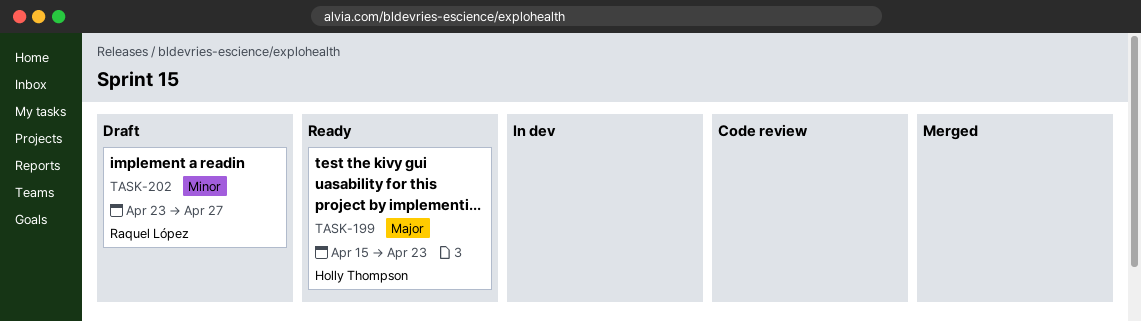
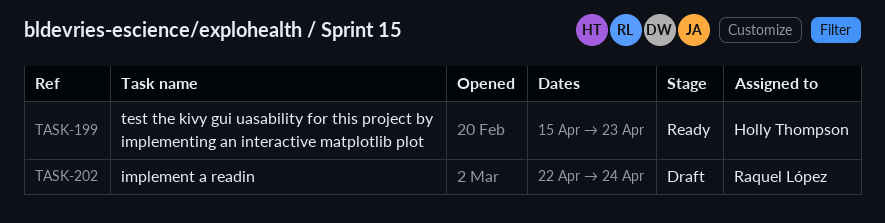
TASK-202, start: Apr 23 -> Apr 22
TASK-202, due: Apr 27 -> Apr 24

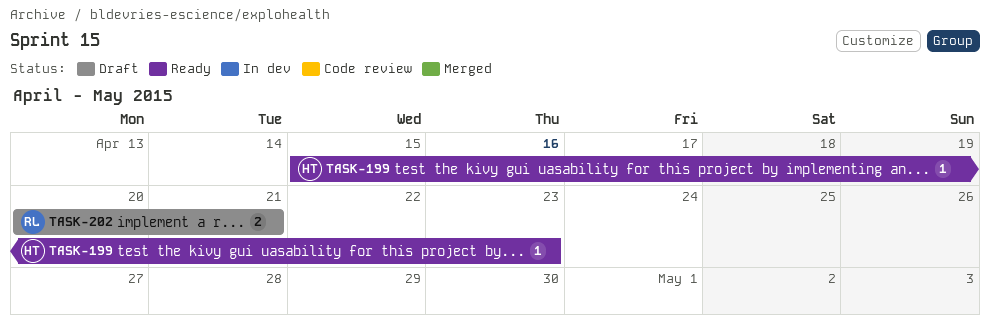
TASK-202, start: Apr 22 -> Apr 20
TASK-202, due: Apr 24 -> Apr 21

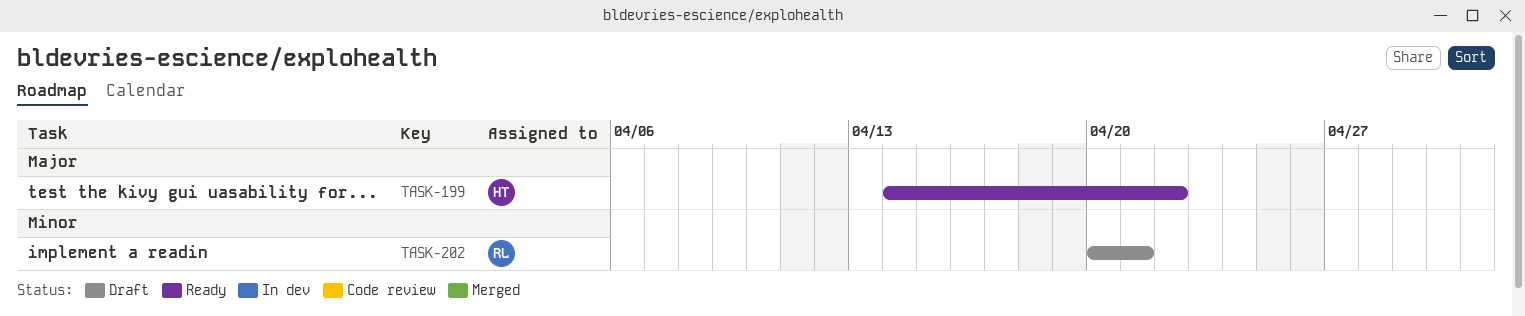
TASK-199, start: Apr 15 -> Apr 14
TASK-199, due: Apr 23 -> Apr 22

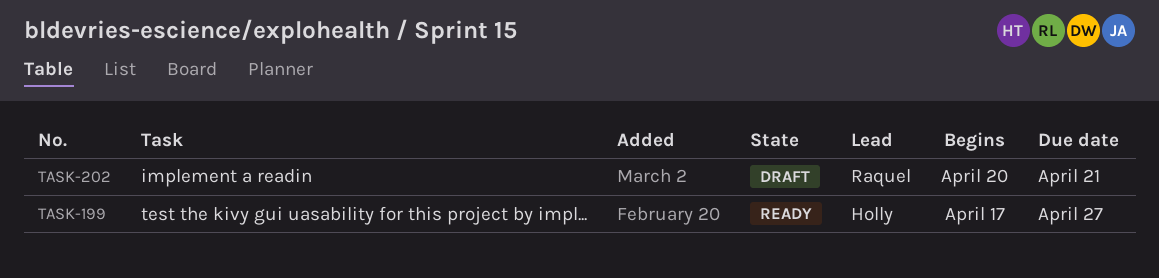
TASK-199, start: Apr 14 -> Apr 17
TASK-199, due: Apr 22 -> Apr 27

